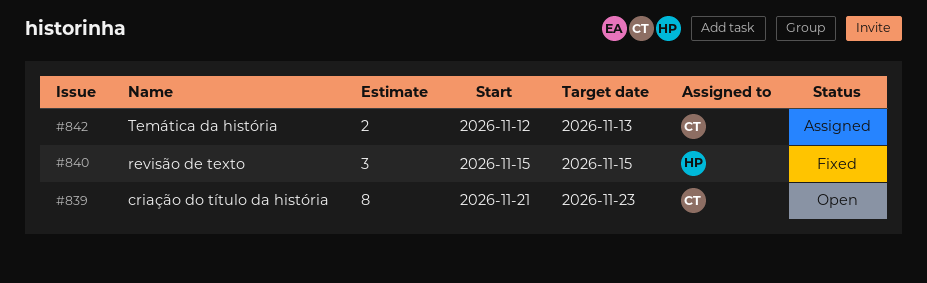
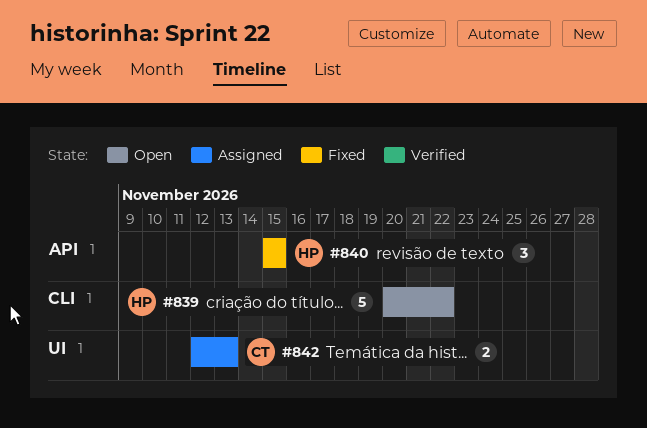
#839, owner: CT -> HP
#839, estimate: 8 -> 5
#839, start: Nov 21 -> Nov 20
#839, due: Nov 23 -> Nov 22

